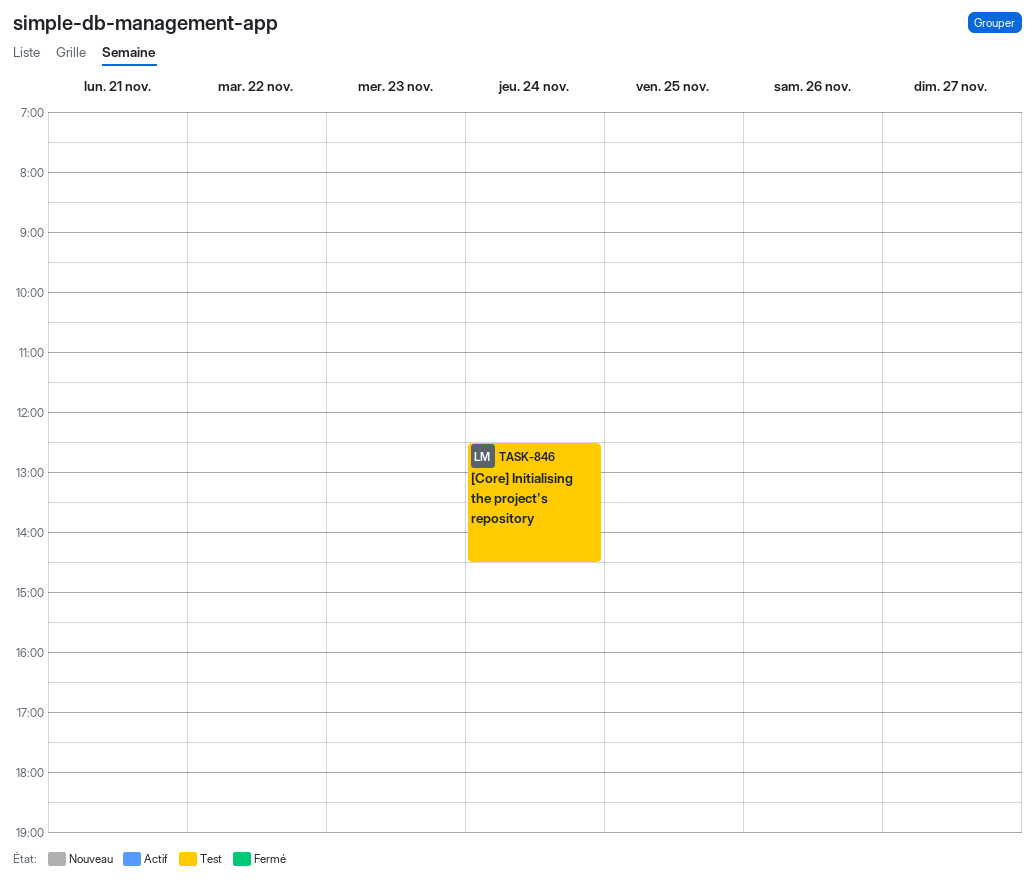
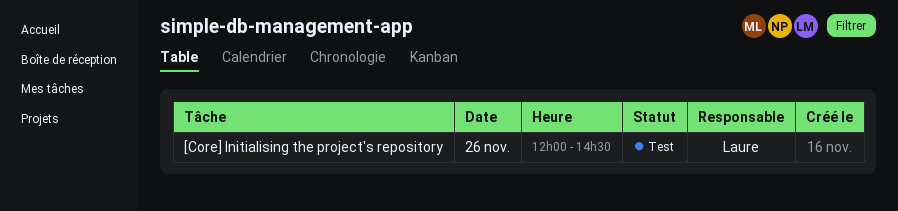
[Core] Initialising the project's repository, day: Nov 24 -> Nov 26
[Core] Initialising the project's repository, begins: 12:30 -> 12:00

